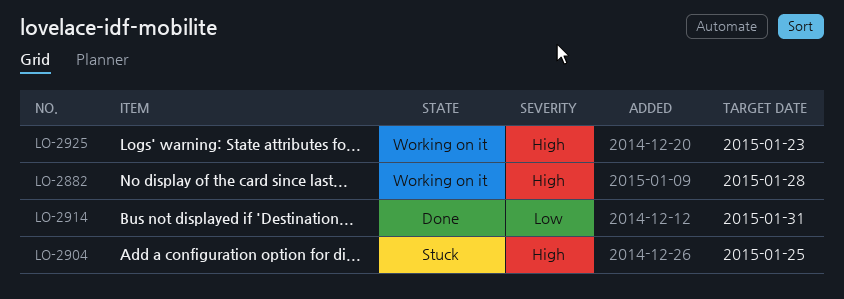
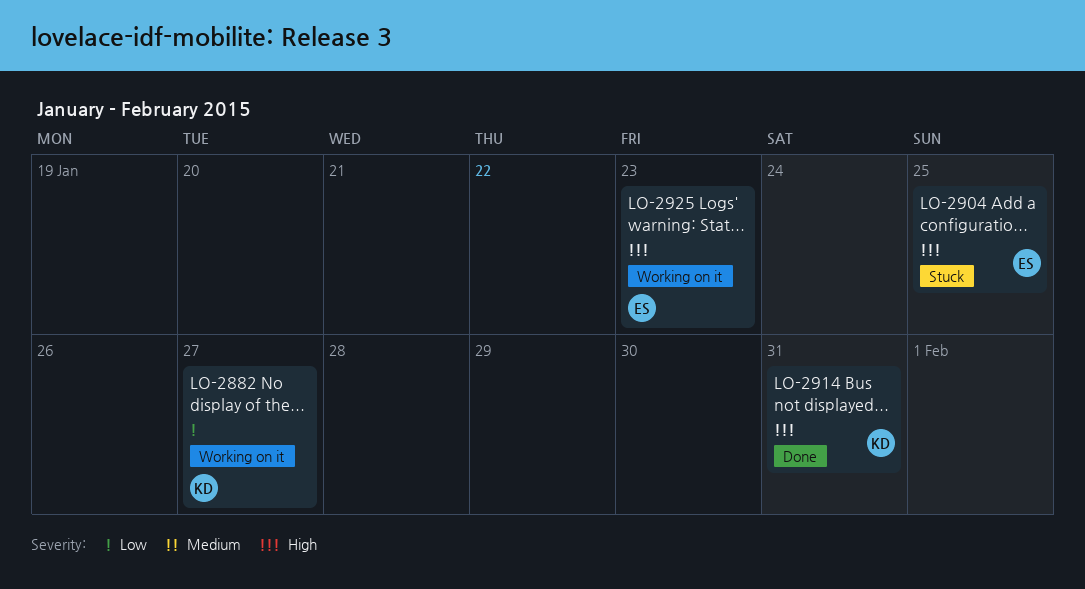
LO-2882, priority: High -> Low
LO-2882, due: Jan 28 -> Jan 27
LO-2914, priority: Low -> High

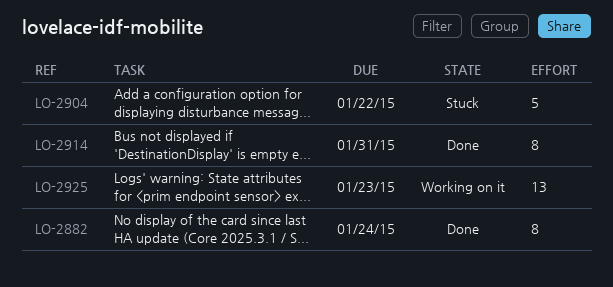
LO-2882, status: Working on it -> Done
LO-2882, due: Jan 27 -> Jan 24
LO-2904, due: Jan 25 -> Jan 22

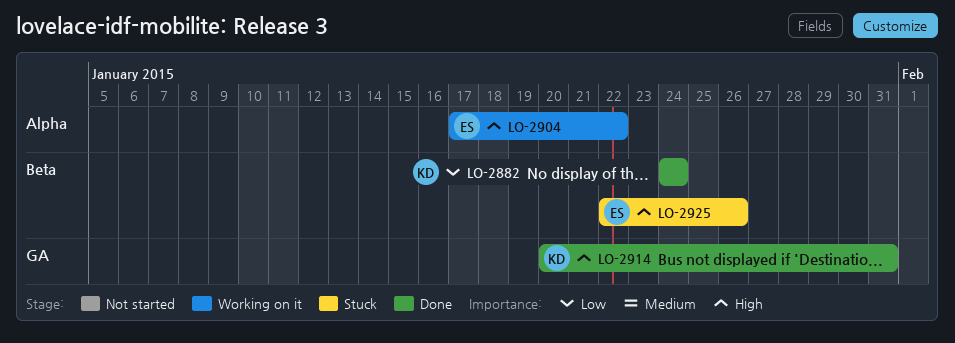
LO-2904, status: Stuck -> Working on it
LO-2925, status: Working on it -> Stuck
LO-2925, due: Jan 23 -> Jan 26

